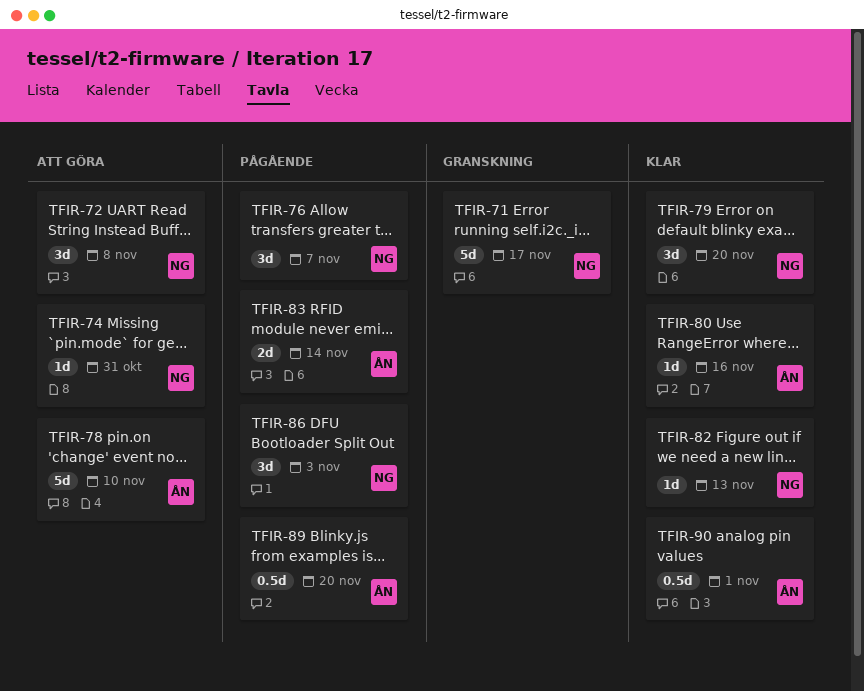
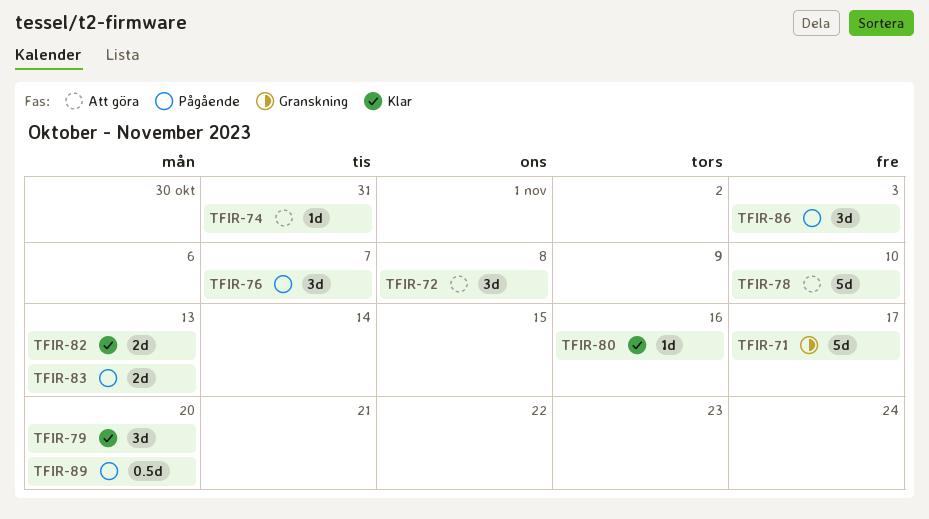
TFIR-82, estimate: 1d -> 2d
TFIR-83, due: Nov 14 -> Nov 13
TFIR-90: present -> none

